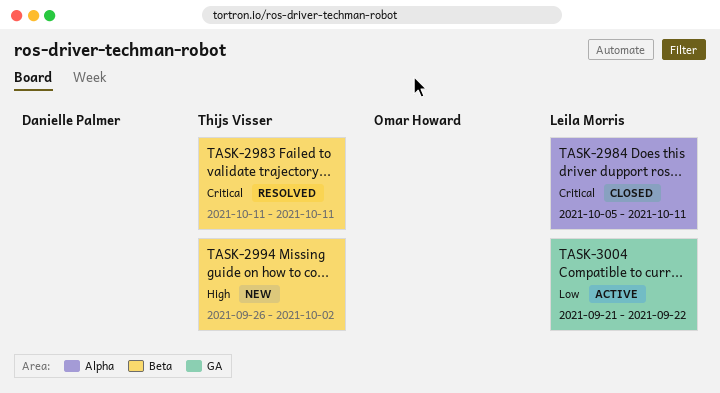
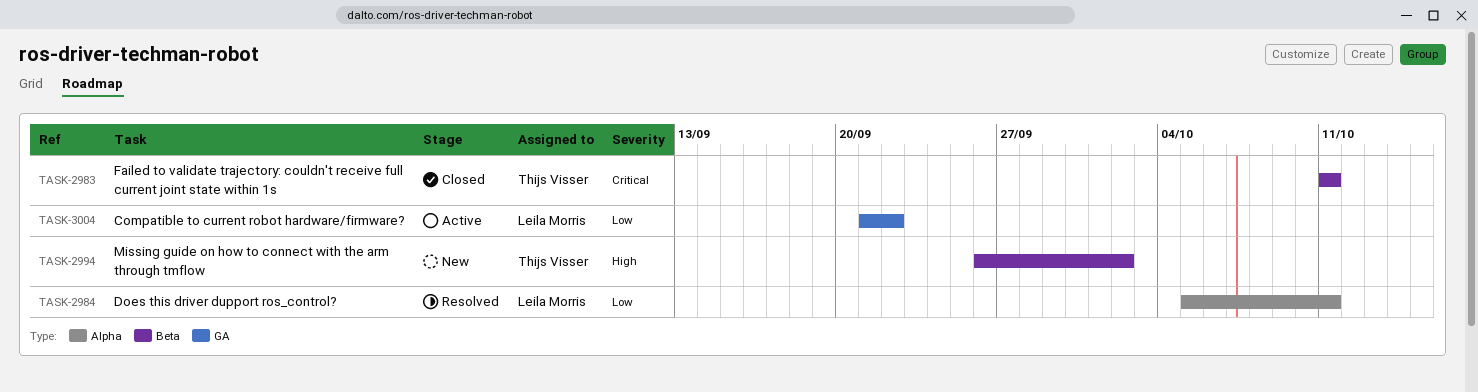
TASK-2983, status: Resolved -> Closed
TASK-2984, status: Closed -> Resolved
TASK-2984, priority: Critical -> Low

